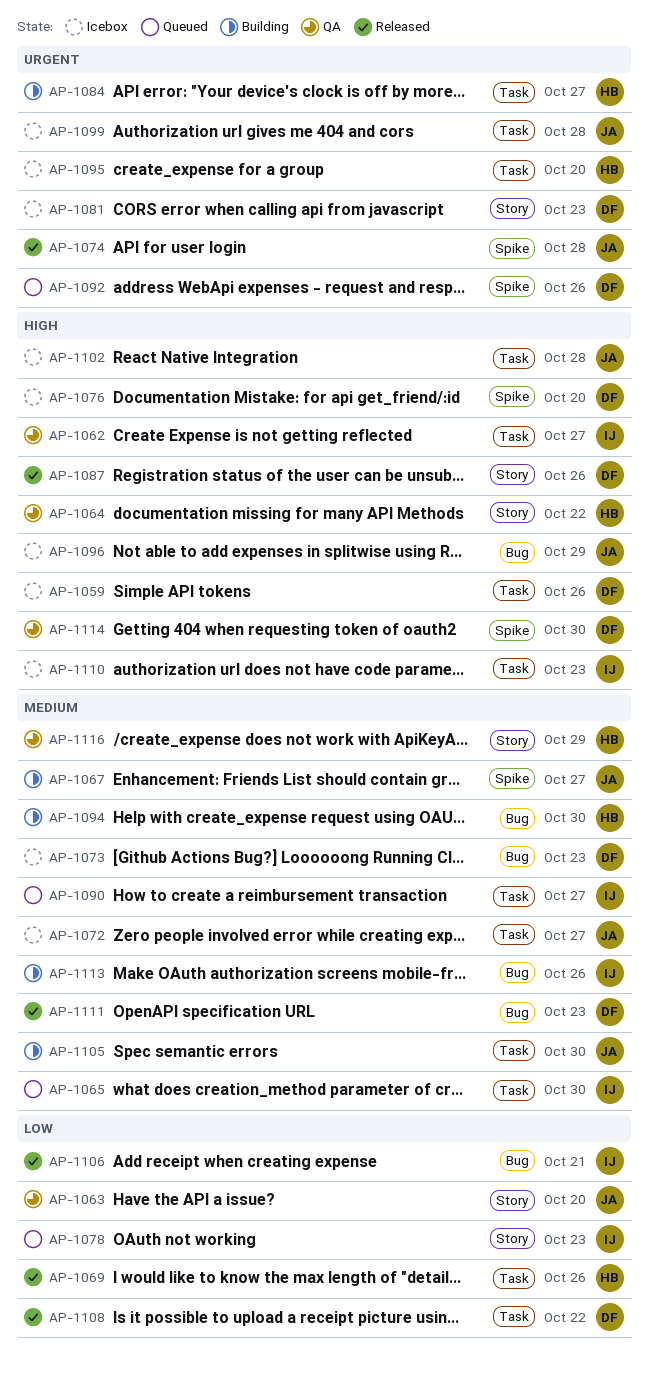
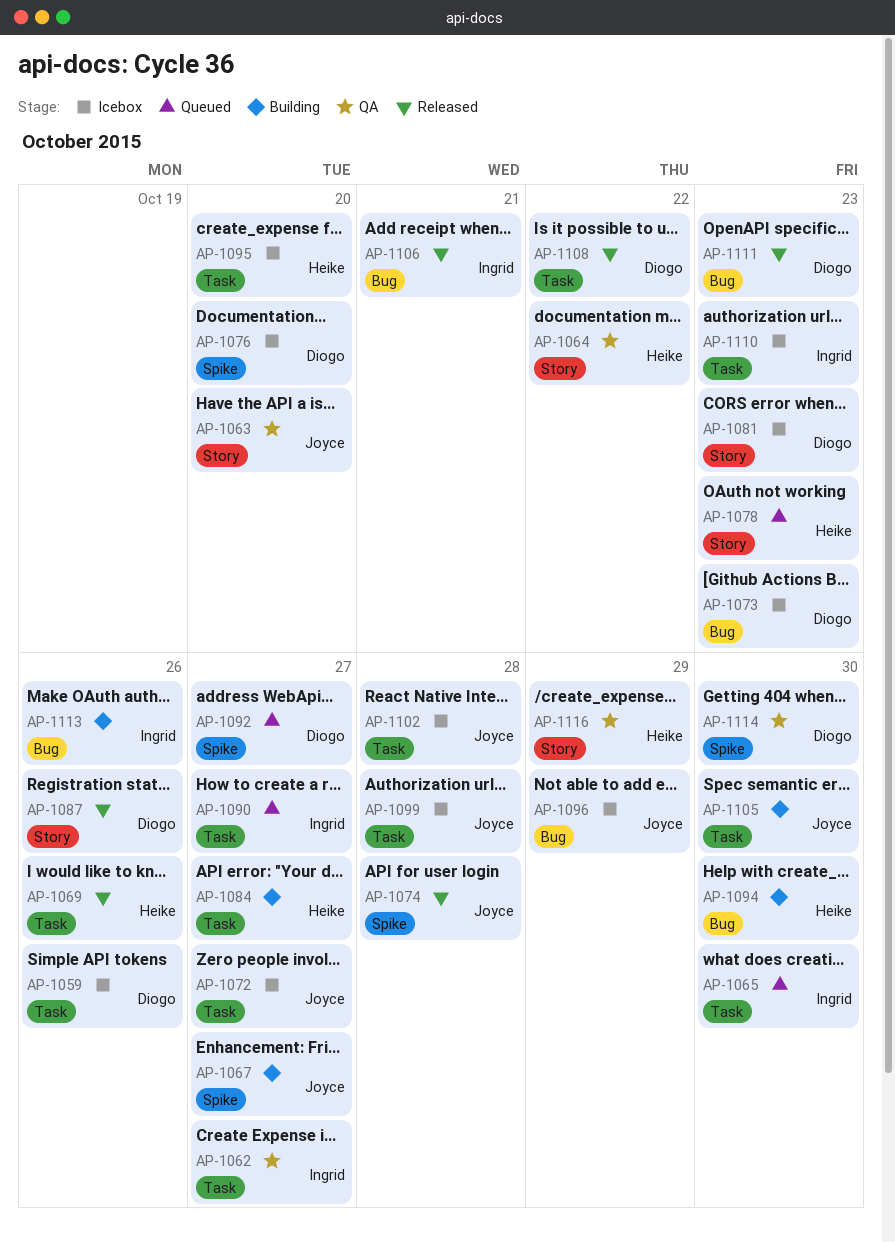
AP-1078, owner: Ingrid -> Heike
AP-1092, due: Oct 26 -> Oct 27

